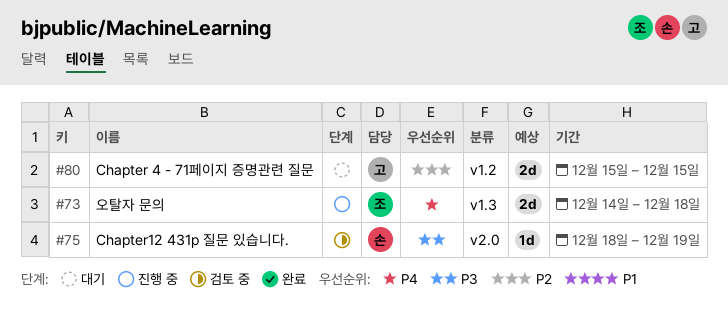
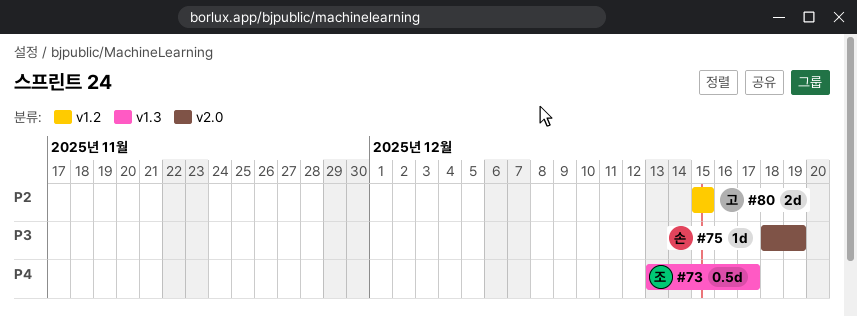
#73, estimate: 2d -> 0.5d
#73, start: Dec 14 -> Dec 13
#73, due: Dec 18 -> Dec 17

